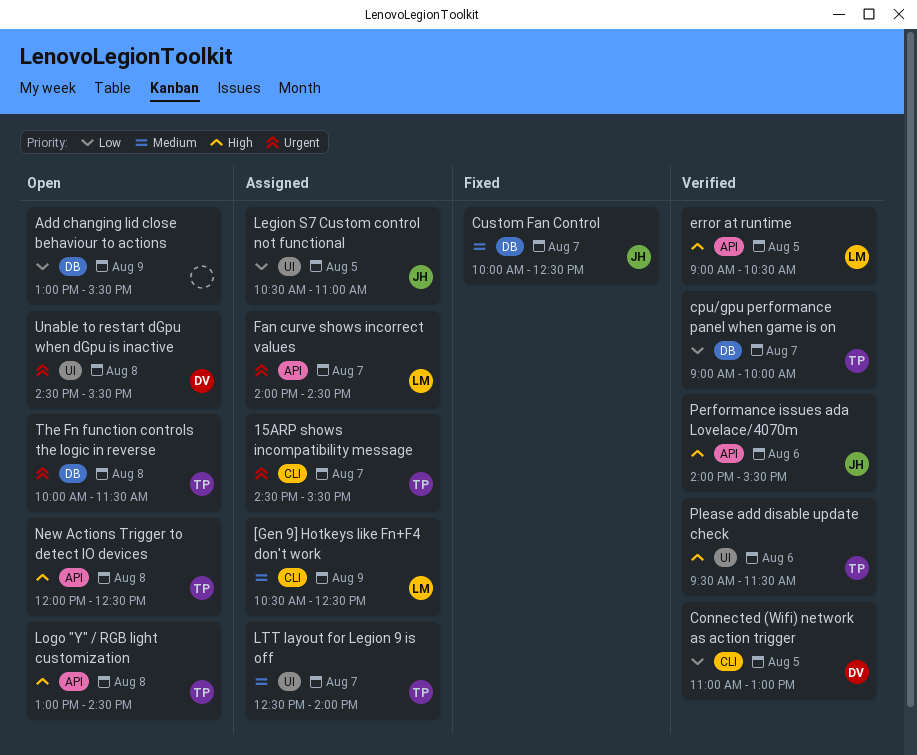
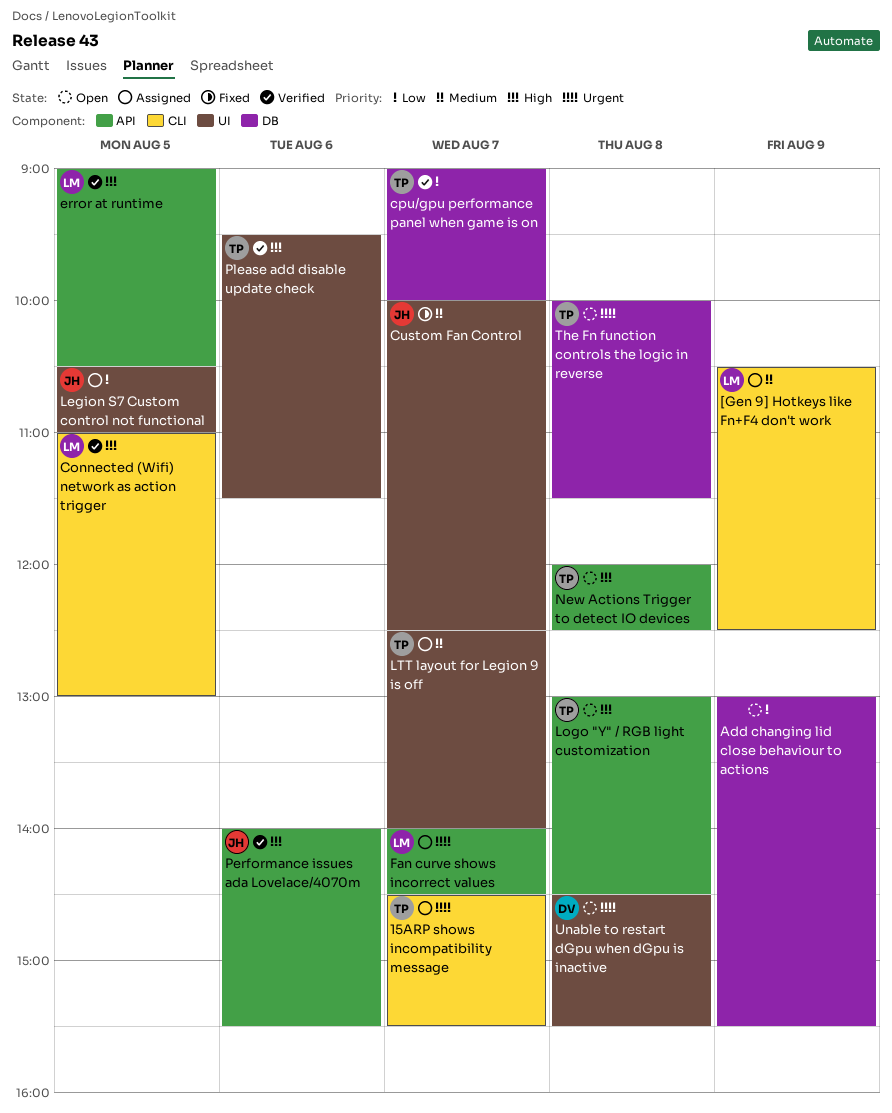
Connected (Wifi) network as action trigger, owner: DV -> LM
Connected (Wifi) network as action trigger, priority: Low -> High
Custom Fan Control, label: DB -> UI

